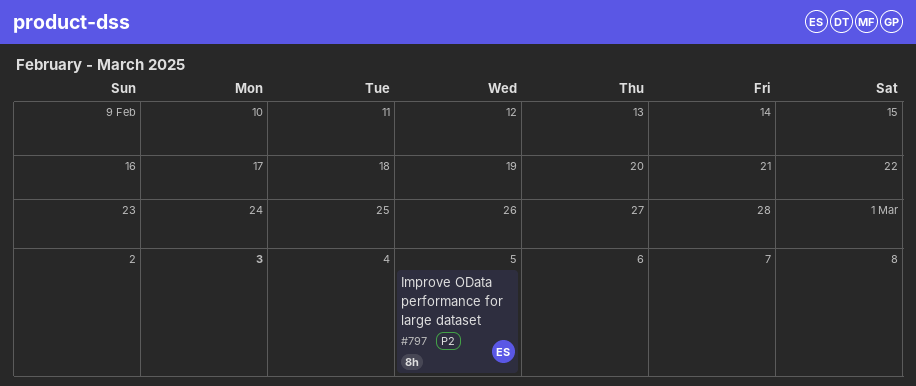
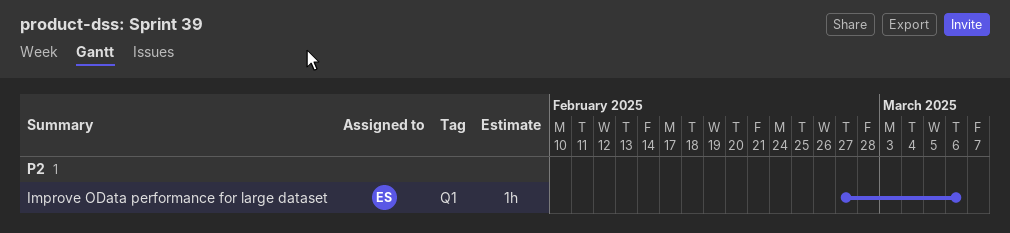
Improve OData performance for large dataset, estimate: 8h -> 1h
Improve OData performance for large dataset, due: Mar 5 -> Mar 6

